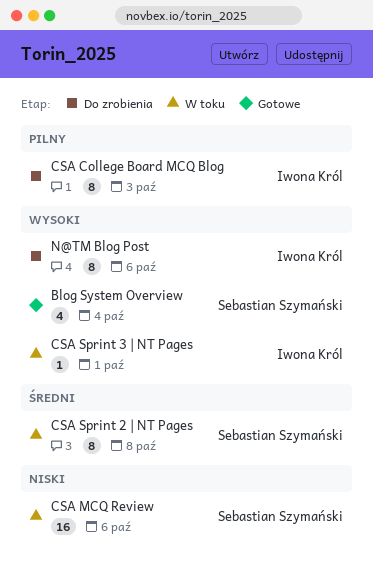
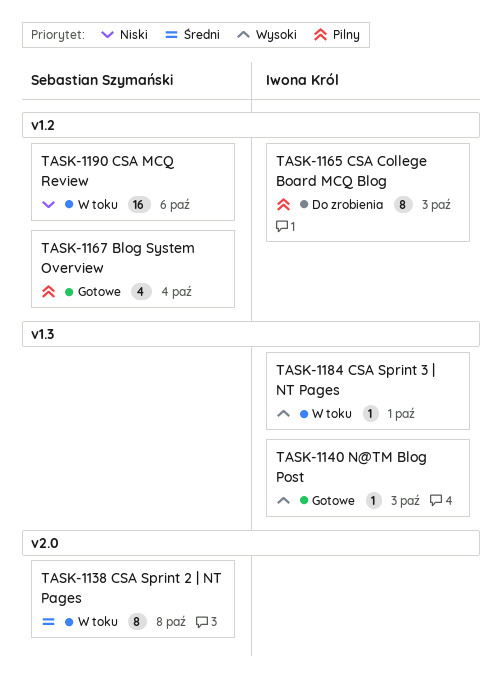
Blog System Overview, priority: Wysoki -> Pilny
N@TM Blog Post, status: Do zrobienia -> Gotowe
N@TM Blog Post, estimate: 8 -> 1
N@TM Blog Post, due: Oct 6 -> Oct 3

